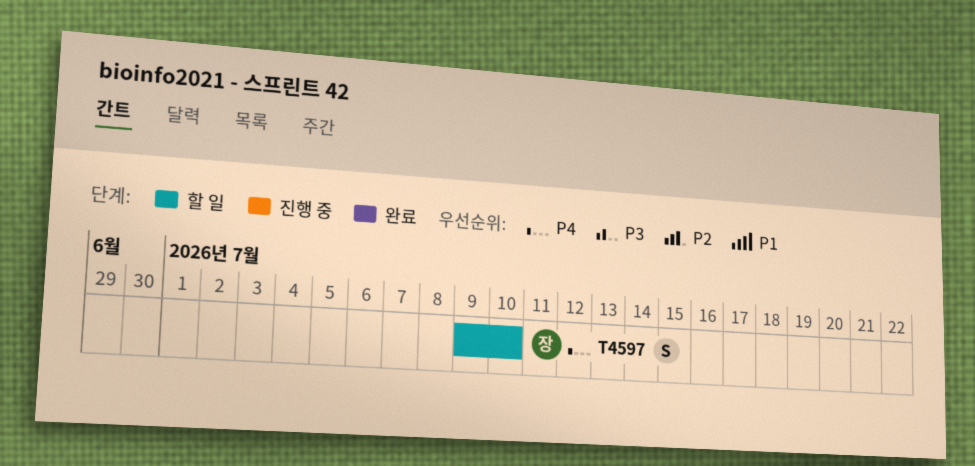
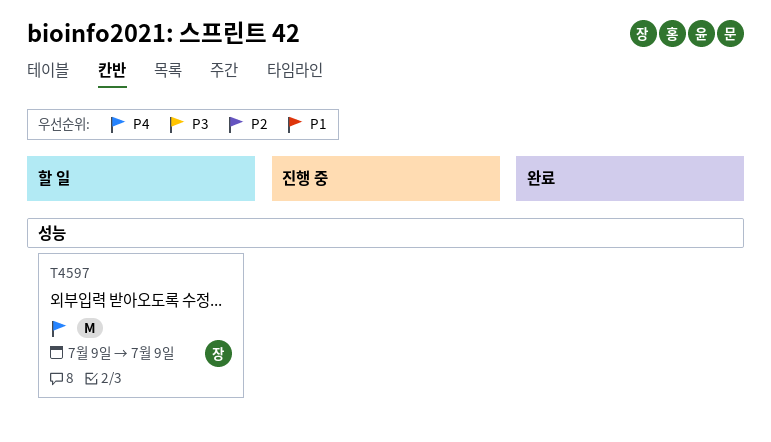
T4597, estimate: S -> M
T4597, due: Jul 10 -> Jul 9

